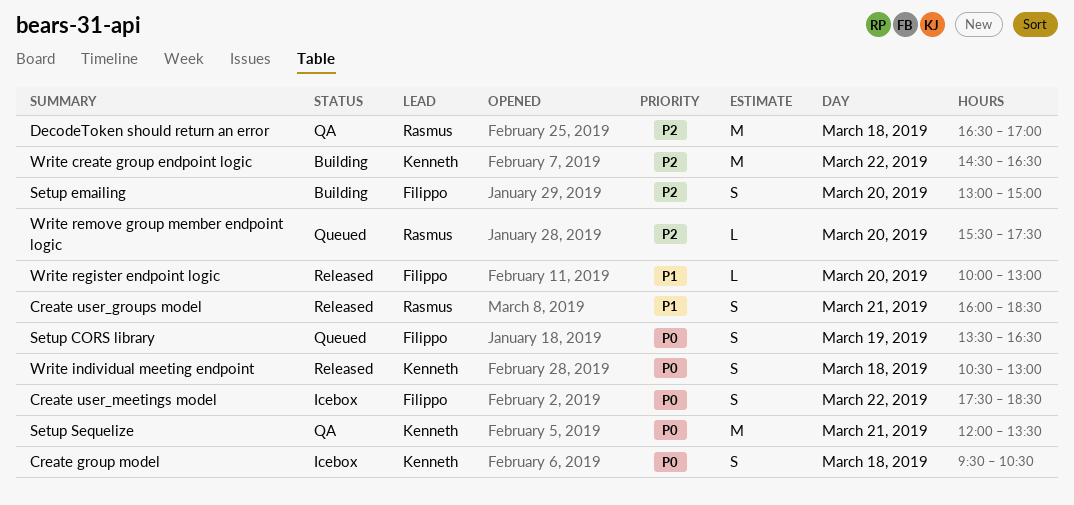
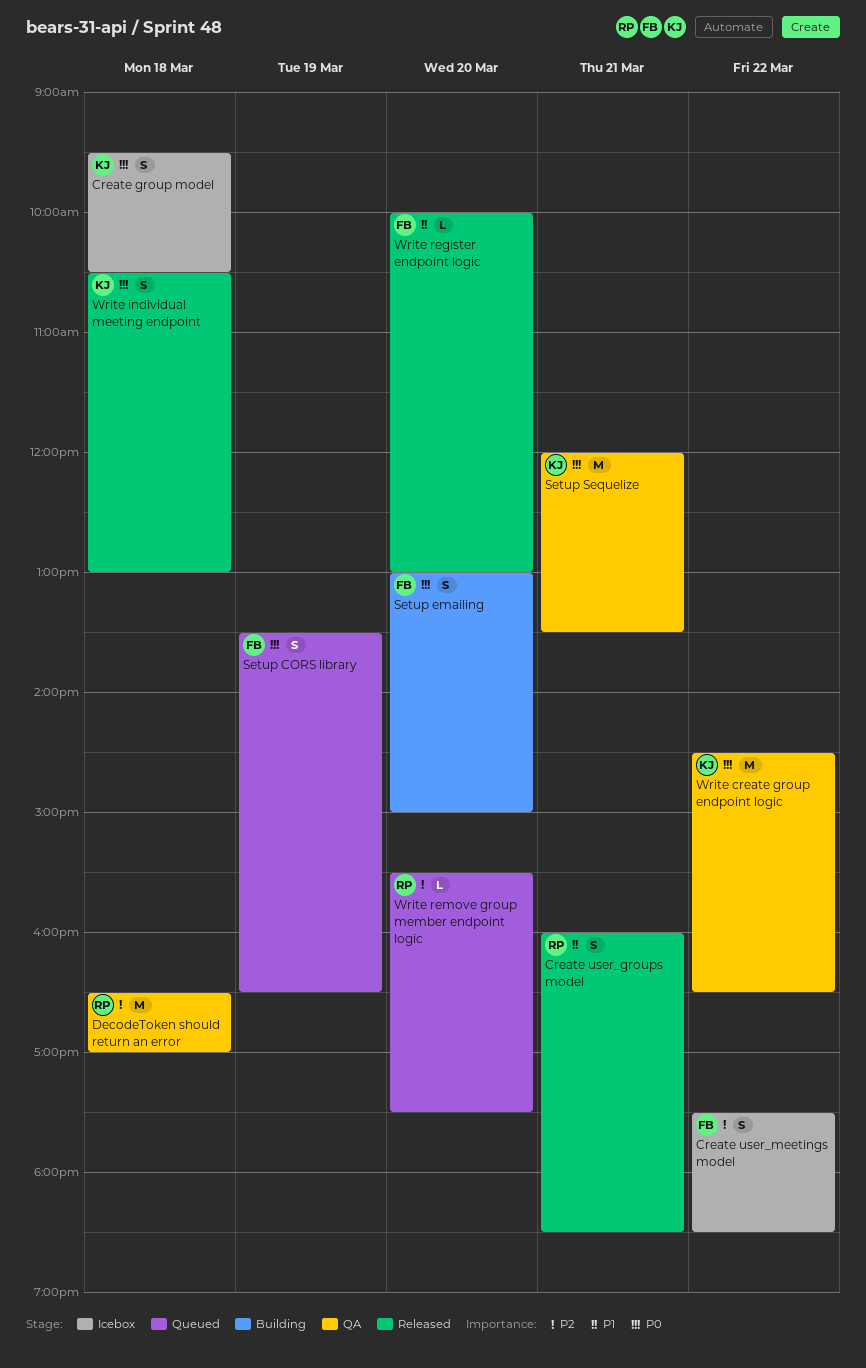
Create user_meetings model, priority: P0 -> P2
Setup emailing, priority: P2 -> P0
Write create group endpoint logic, status: Building -> QA
Write create group endpoint logic, priority: P2 -> P0

